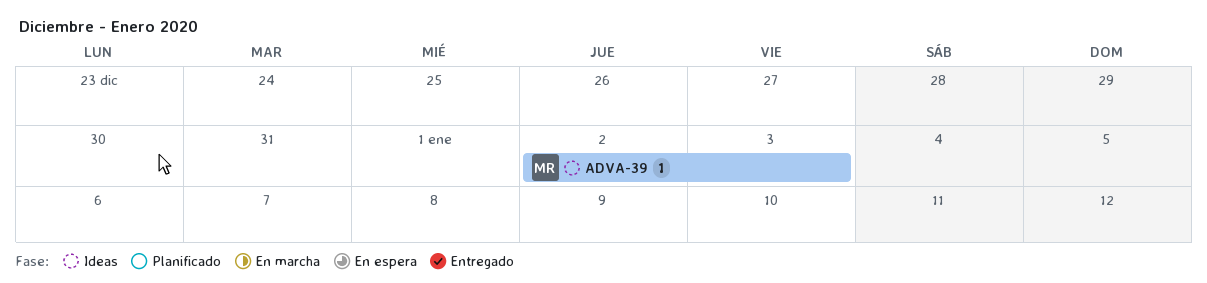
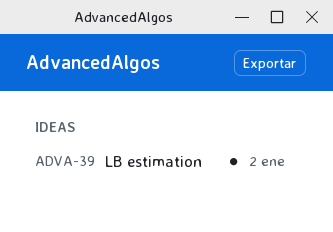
ADVA-39, due: Jan 3 -> Jan 2

